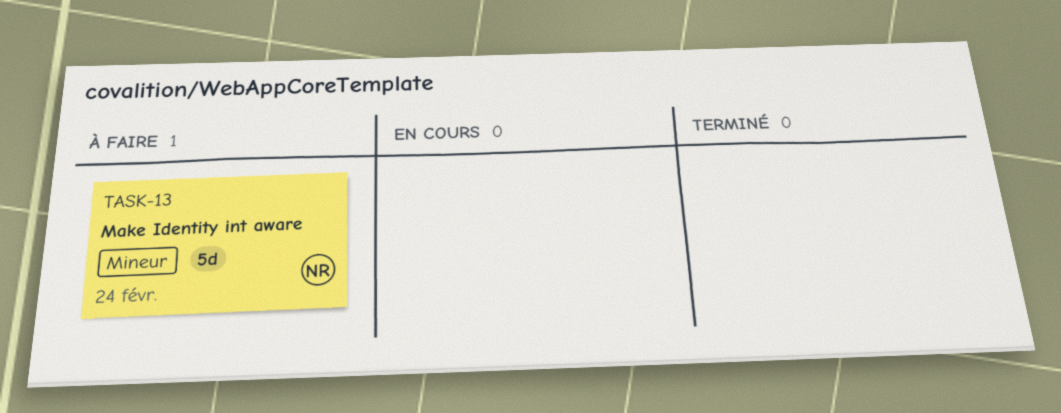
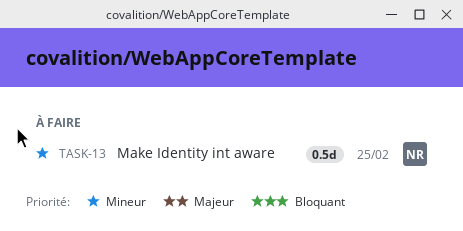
TASK-13, estimate: 5d -> 0.5d
TASK-13, due: Feb 24 -> Feb 25

